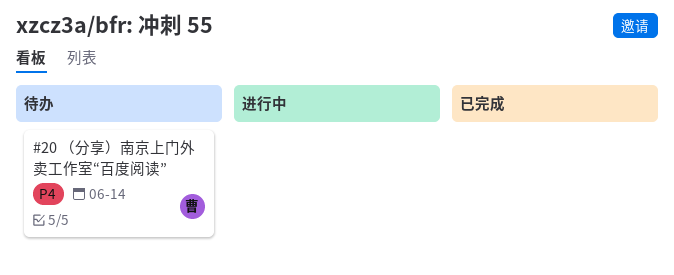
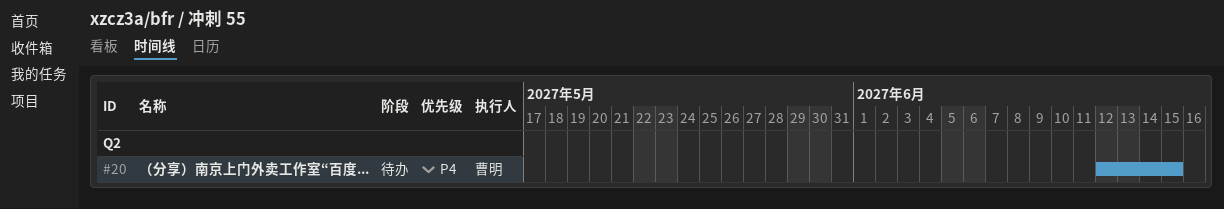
#20, due: Jun 14 -> Jun 15

